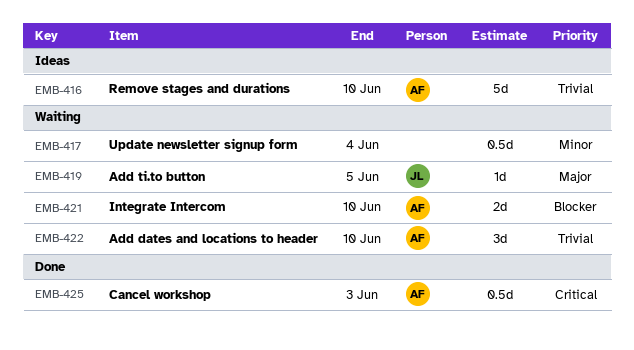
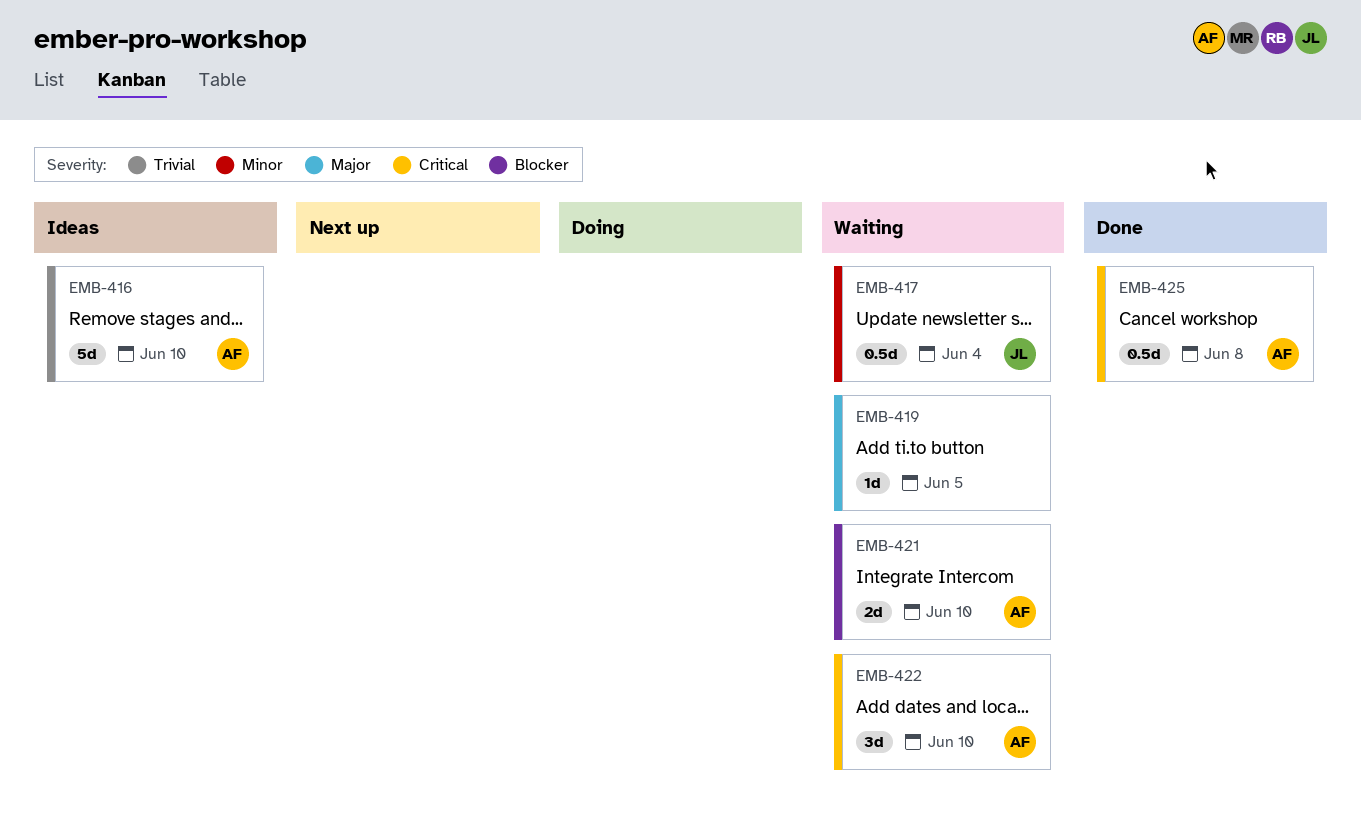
EMB-417, owner: none -> JL
EMB-419, owner: JL -> none
EMB-422, priority: Trivial -> Critical
EMB-425, due: Jun 3 -> Jun 8

